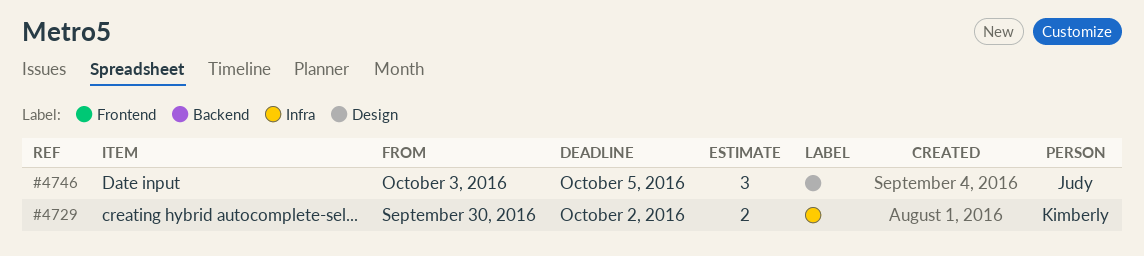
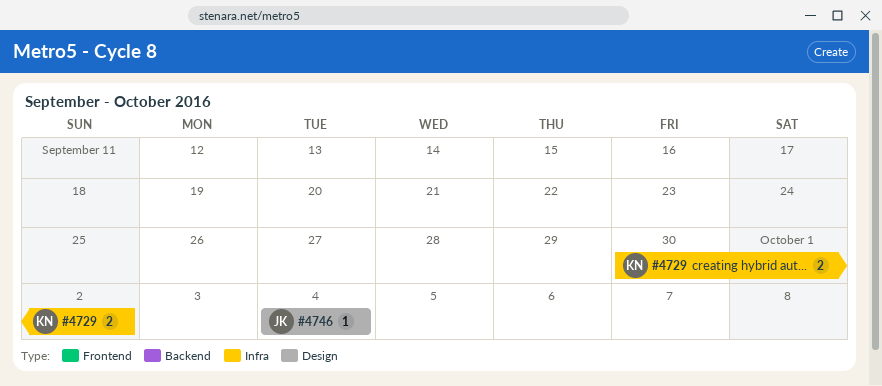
#4746, estimate: 3 -> 1
#4746, start: Oct 3 -> Oct 4
#4746, due: Oct 5 -> Oct 4

